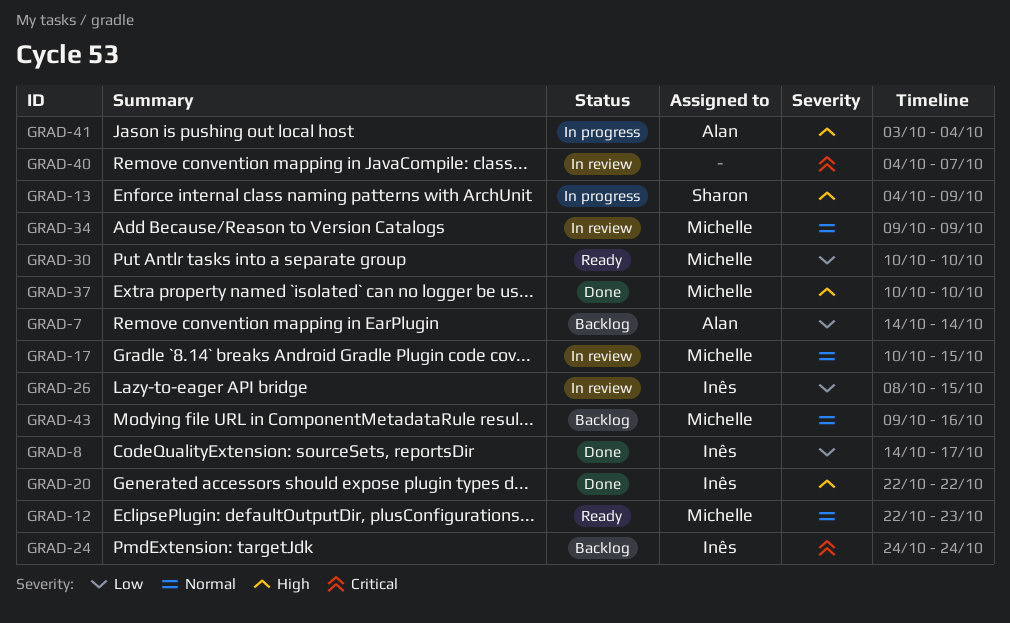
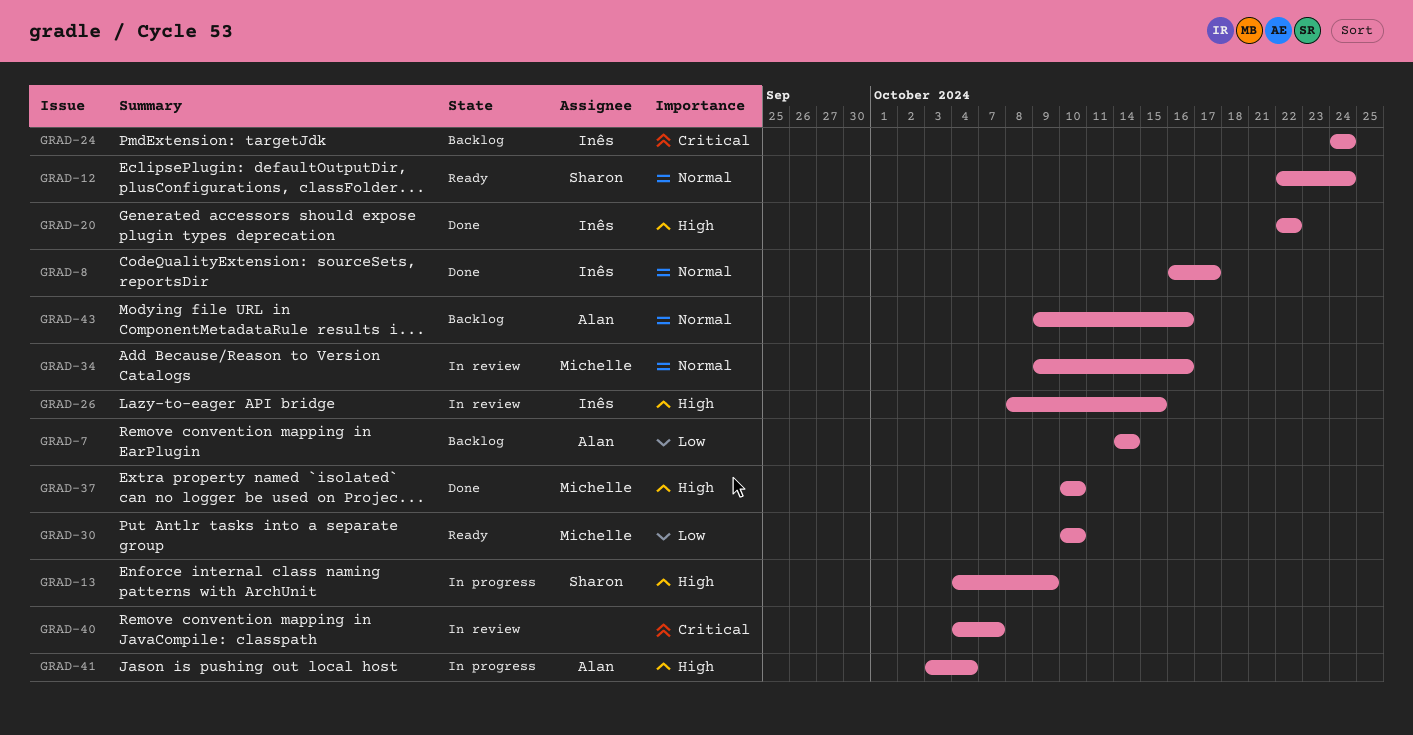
GRAD-8, priority: Low -> Normal
GRAD-8, start: Oct 14 -> Oct 16
GRAD-12, owner: Michelle -> Sharon
GRAD-12, due: Oct 23 -> Oct 24
GRAD-17: present -> none
GRAD-26, priority: Low -> High
GRAD-34, due: Oct 9 -> Oct 16
GRAD-43, owner: Michelle -> Alan

